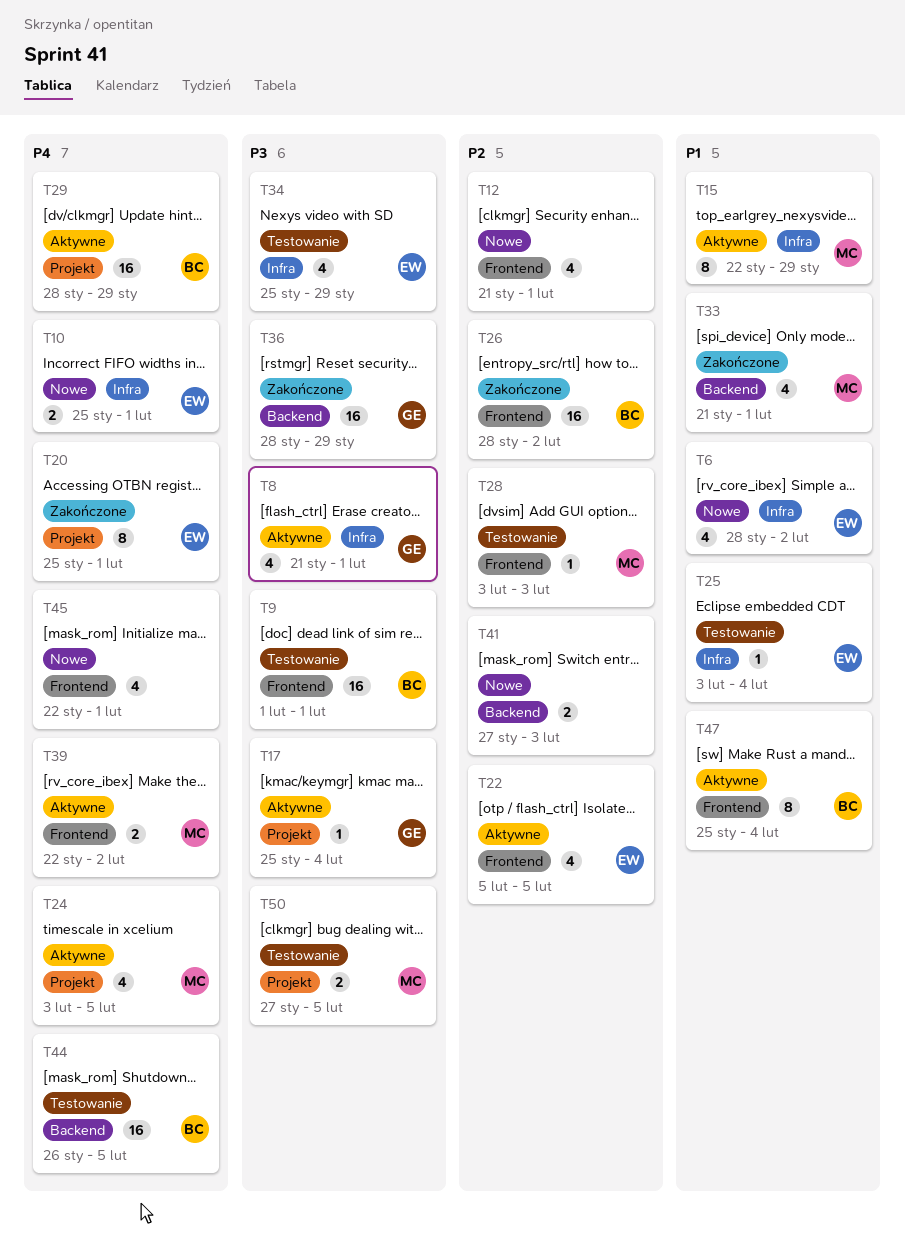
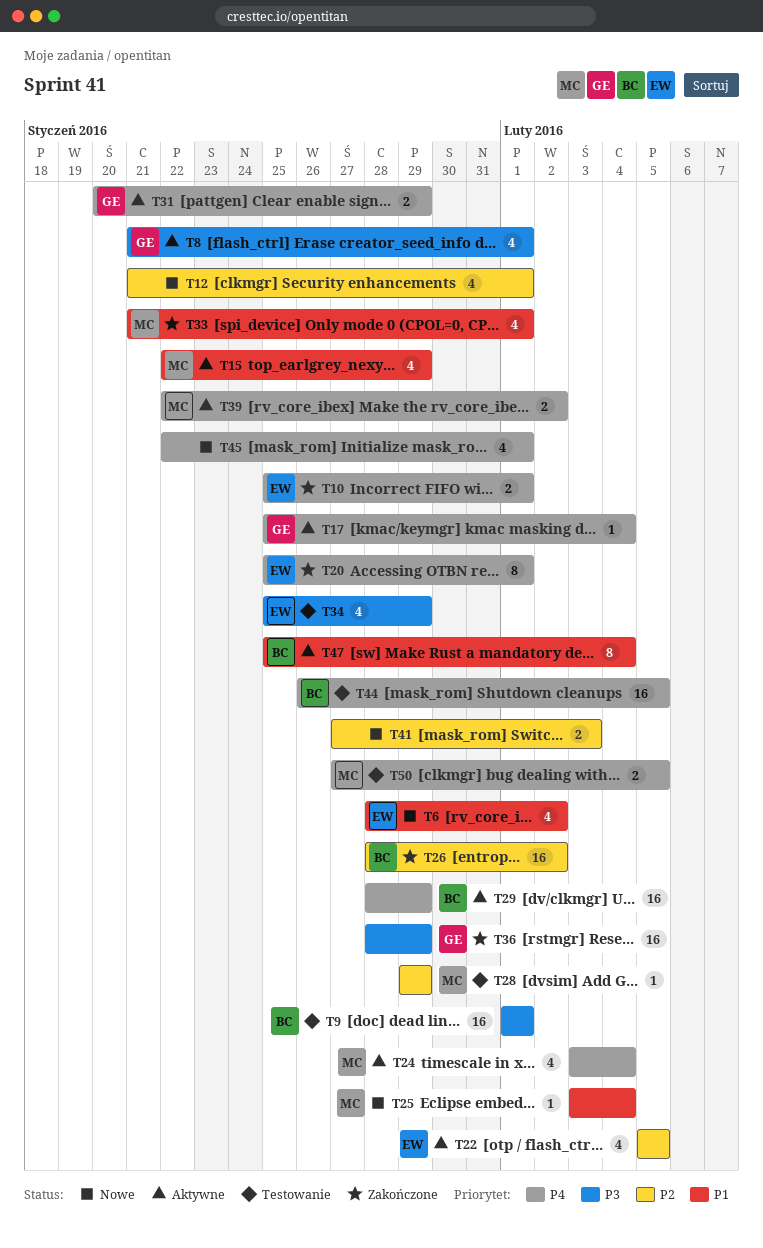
T10, status: Nowe -> Zakończone
T15, estimate: 8 -> 4
T17, priority: P3 -> P4
T24, due: Feb 5 -> Feb 4
T25, status: Testowanie -> Nowe
T25, owner: EW -> MC
T28, start: Feb 3 -> Jan 29
T28, due: Feb 3 -> Jan 29
T31: none -> present
T50, priority: P3 -> P4

